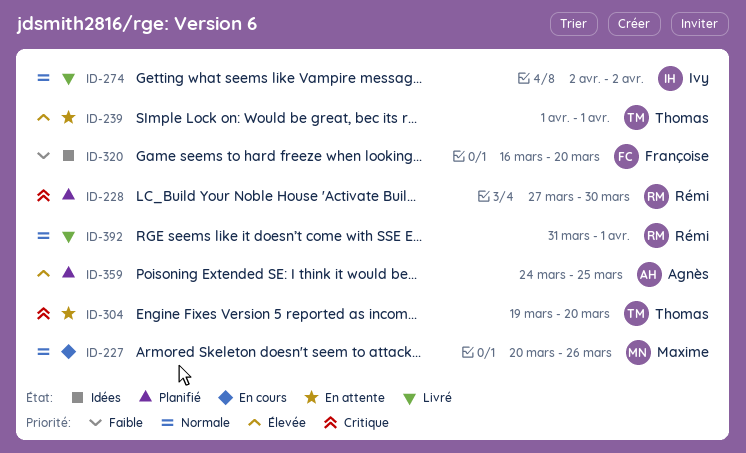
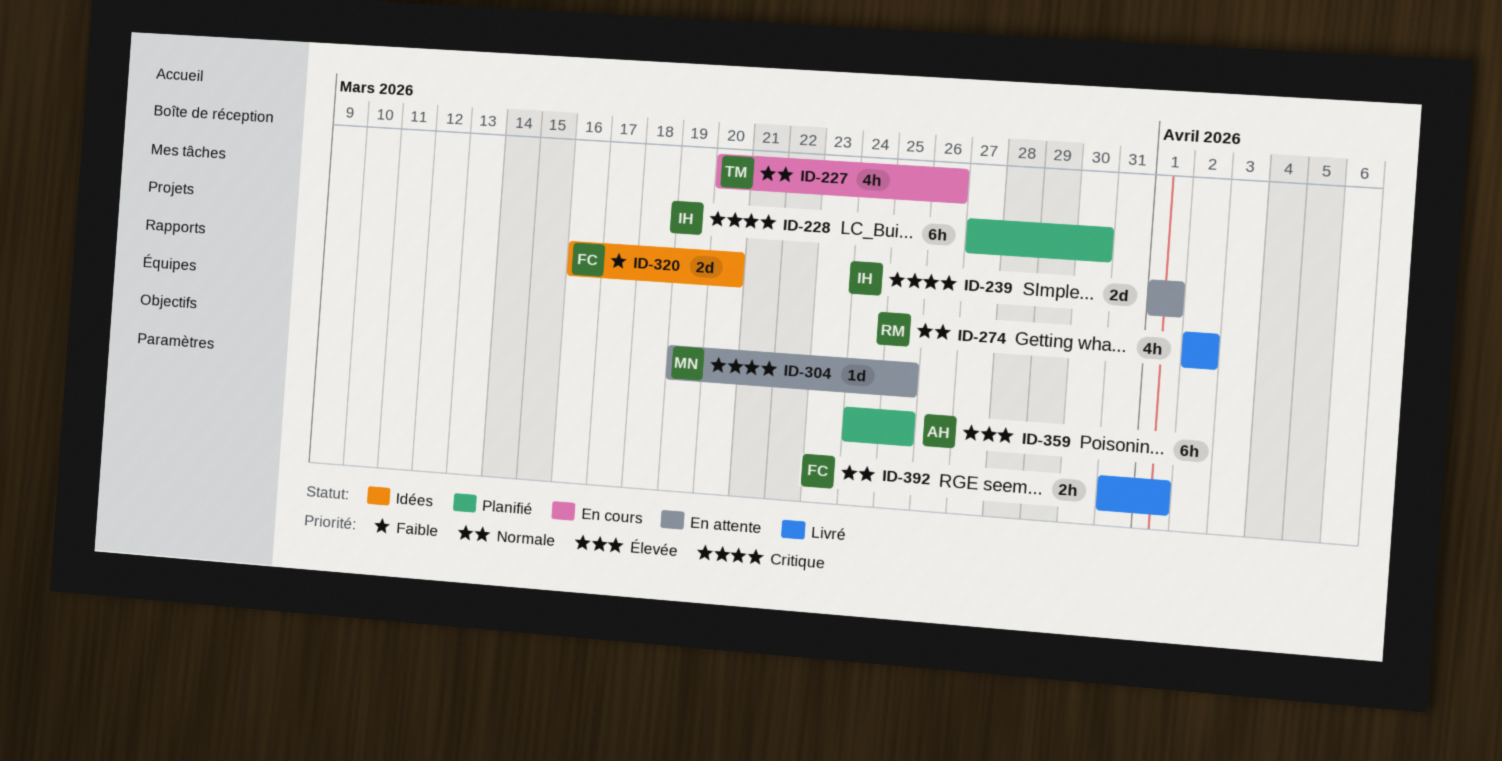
ID-227, owner: Maxime -> Thomas
ID-228, owner: Rémi -> Ivy
ID-239, owner: Thomas -> Ivy
ID-239, priority: Élevée -> Critique
ID-274, owner: Ivy -> Rémi
ID-304, owner: Thomas -> Maxime
ID-304, due: Mar 20 -> Mar 25
ID-392, owner: Rémi -> Françoise

